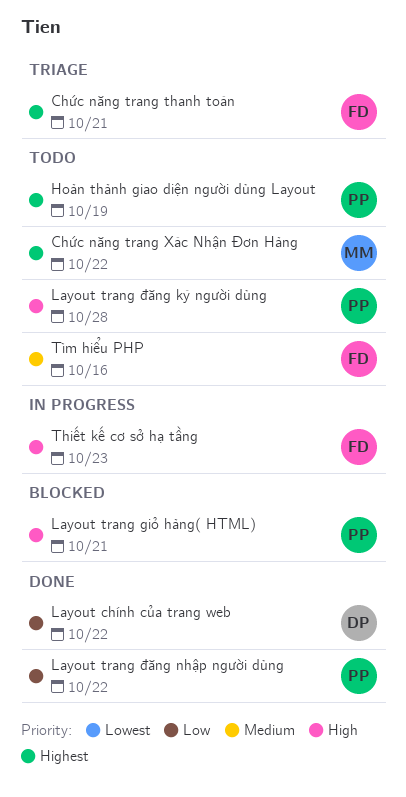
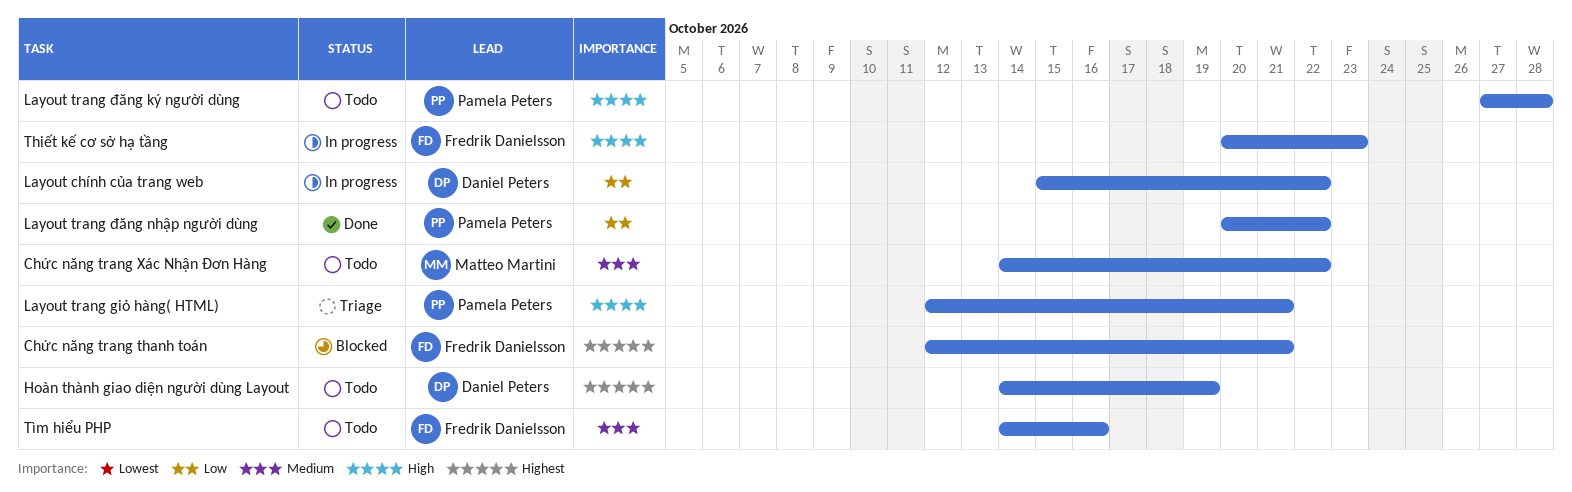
Chức năng trang thanh toán, status: Triage -> Blocked
Chức năng trang Xác Nhận Đơn Hàng, priority: Highest -> Medium
Hoàn thành giao diện người dùng Layout, owner: Pamela Peters -> Daniel Peters
Layout chính của trang web, status: Done -> In progress
Layout trang giỏ hàng( HTML), status: Blocked -> Triage

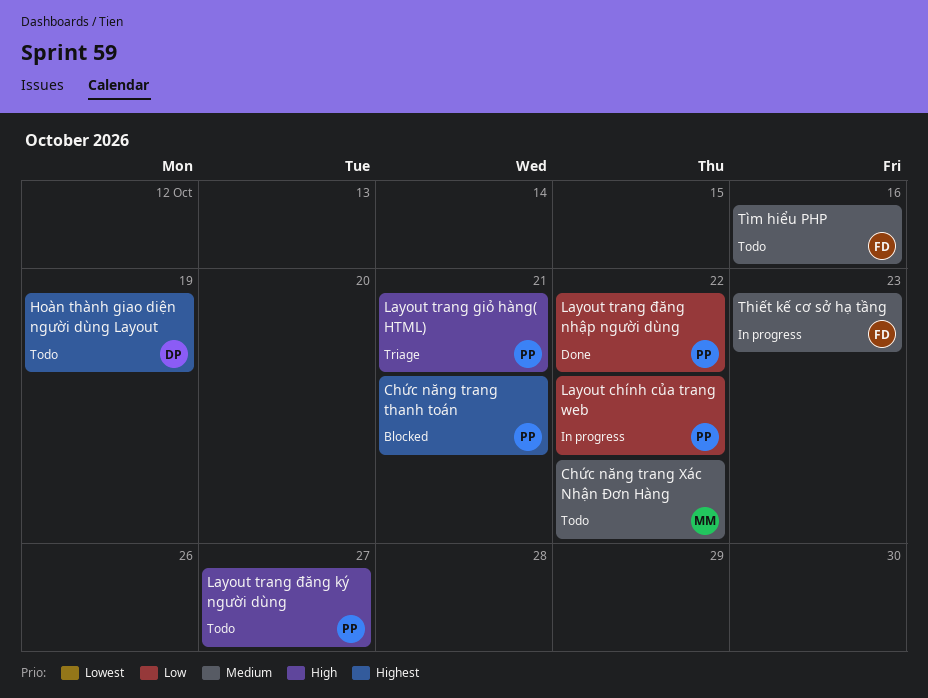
Chức năng trang thanh toán, owner: Fredrik Danielsson -> Pamela Peters
Layout chính của trang web, owner: Daniel Peters -> Pamela Peters
Layout trang đăng ký người dùng, due: Oct 28 -> Oct 27
Thiết kế cơ sở hạ tầng, priority: High -> Medium

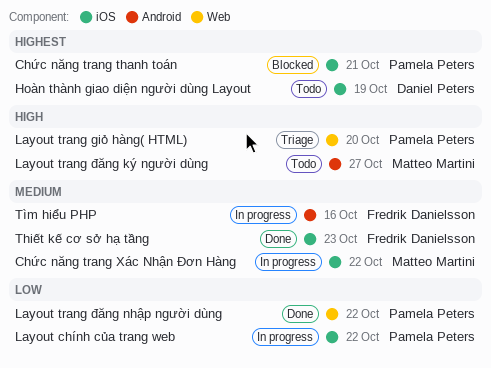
Chức năng trang Xác Nhận Đơn Hàng, status: Todo -> In progress
Layout trang giỏ hàng( HTML), due: Oct 21 -> Oct 20
Layout trang đăng ký người dùng, owner: Pamela Peters -> Matteo Martini
Thiết kế cơ sở hạ tầng, status: In progress -> Done
Tìm hiểu PHP, status: Todo -> In progress

